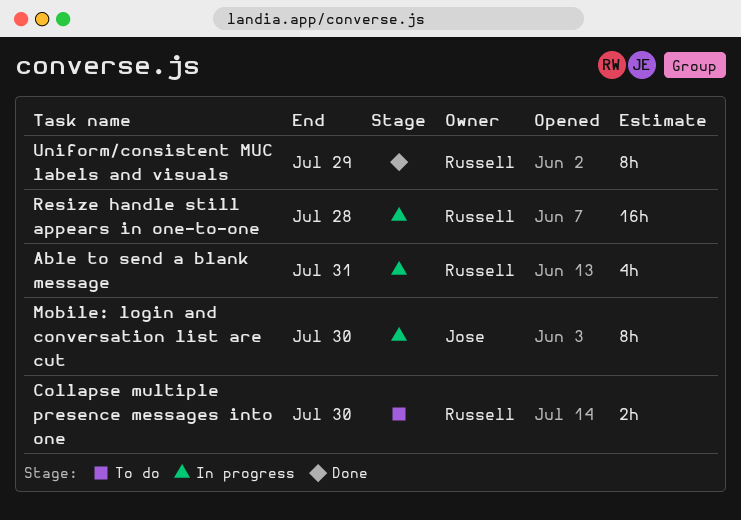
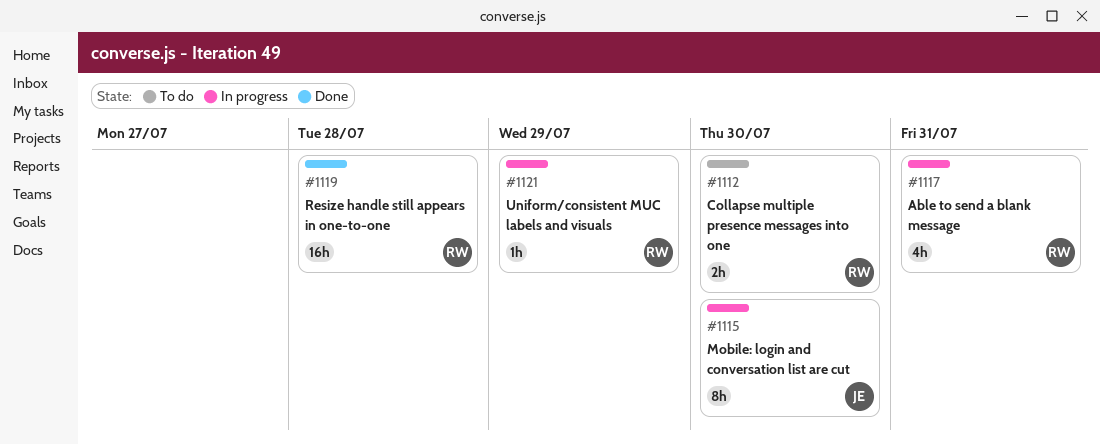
Resize handle still appears in one-to-one, status: In progress -> Done
Uniform/consistent MUC labels and visuals, status: Done -> In progress
Uniform/consistent MUC labels and visuals, estimate: 8h -> 1h

